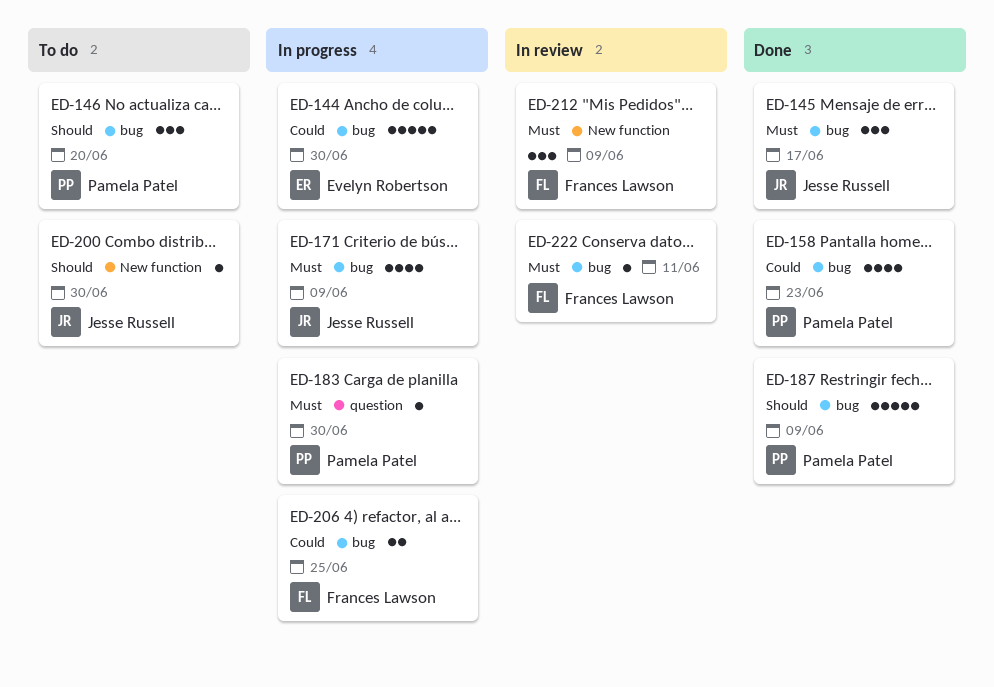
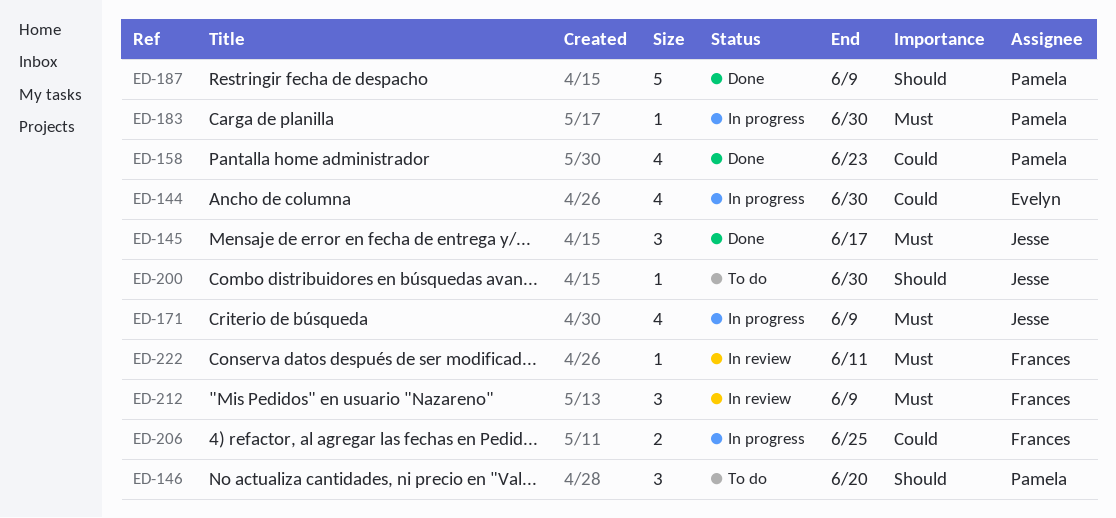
ED-144, estimate: 5 -> 4

